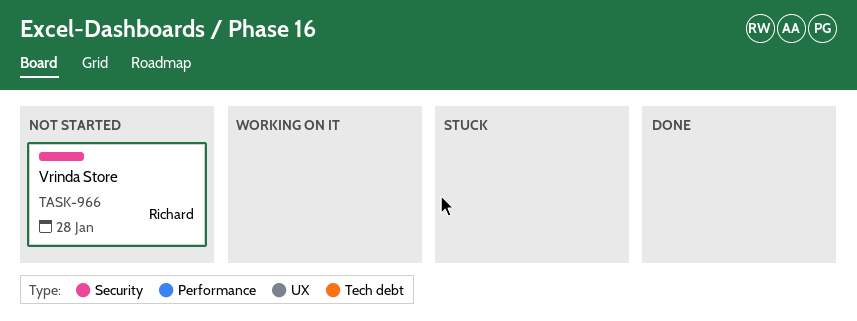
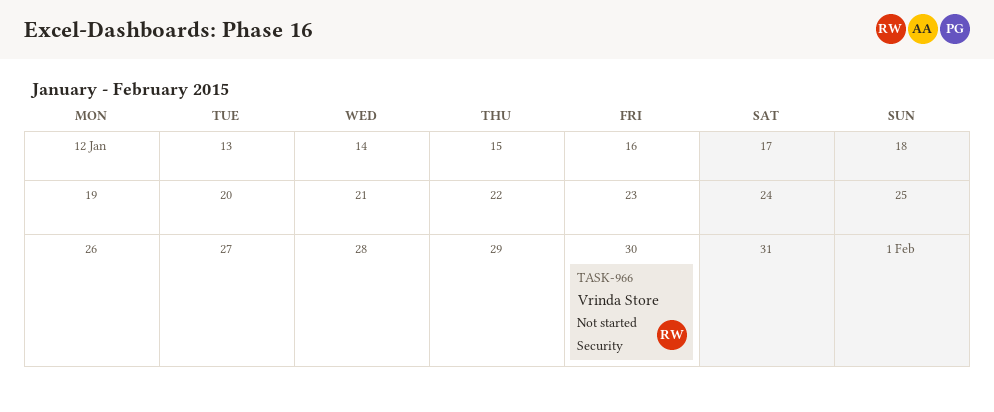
TASK-966, due: Jan 28 -> Jan 30

